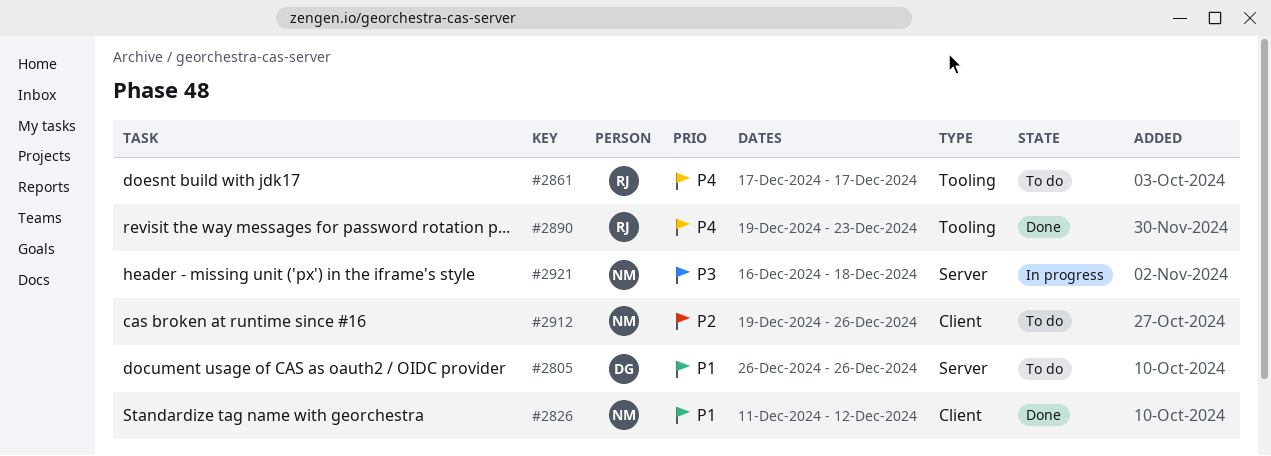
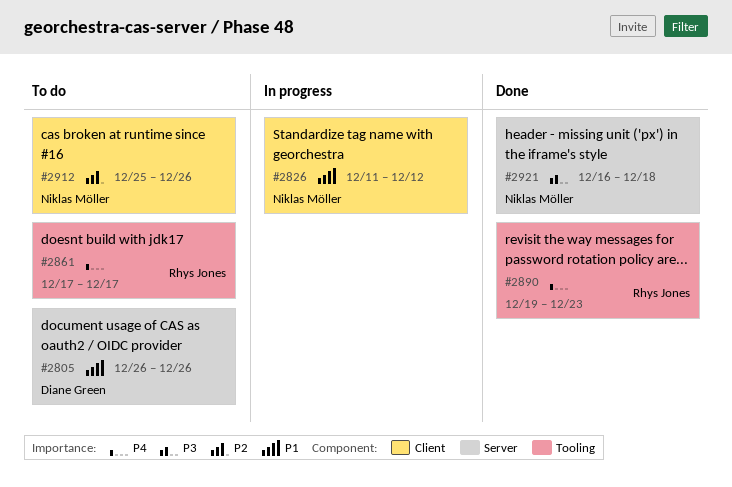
#2826, status: Done -> In progress
#2912, start: Dec 19 -> Dec 25
#2921, status: In progress -> Done

